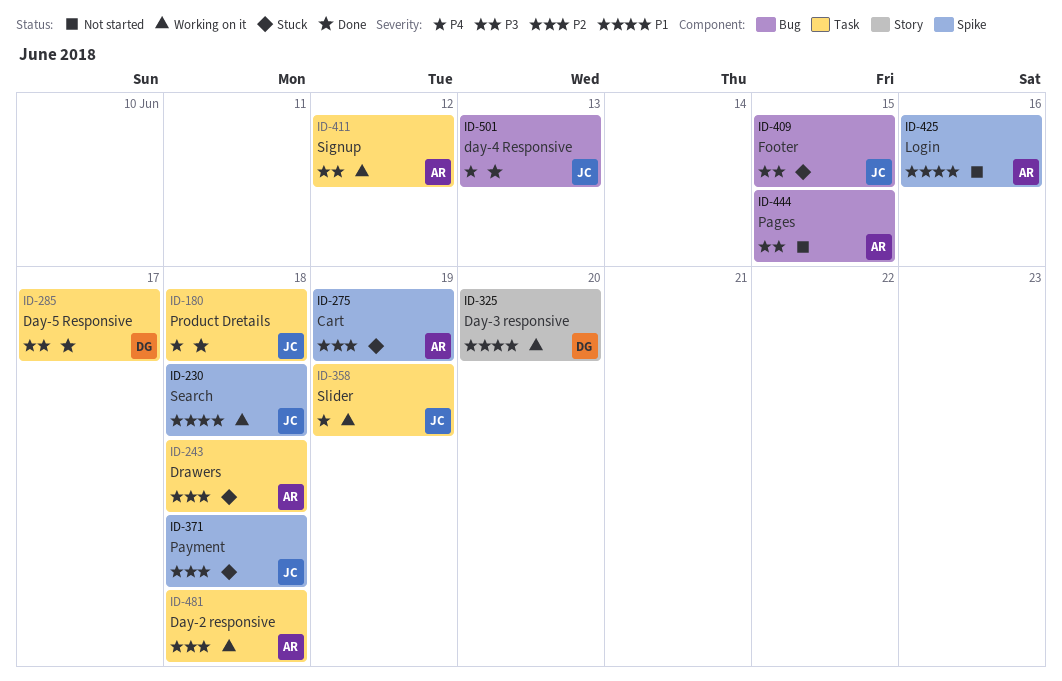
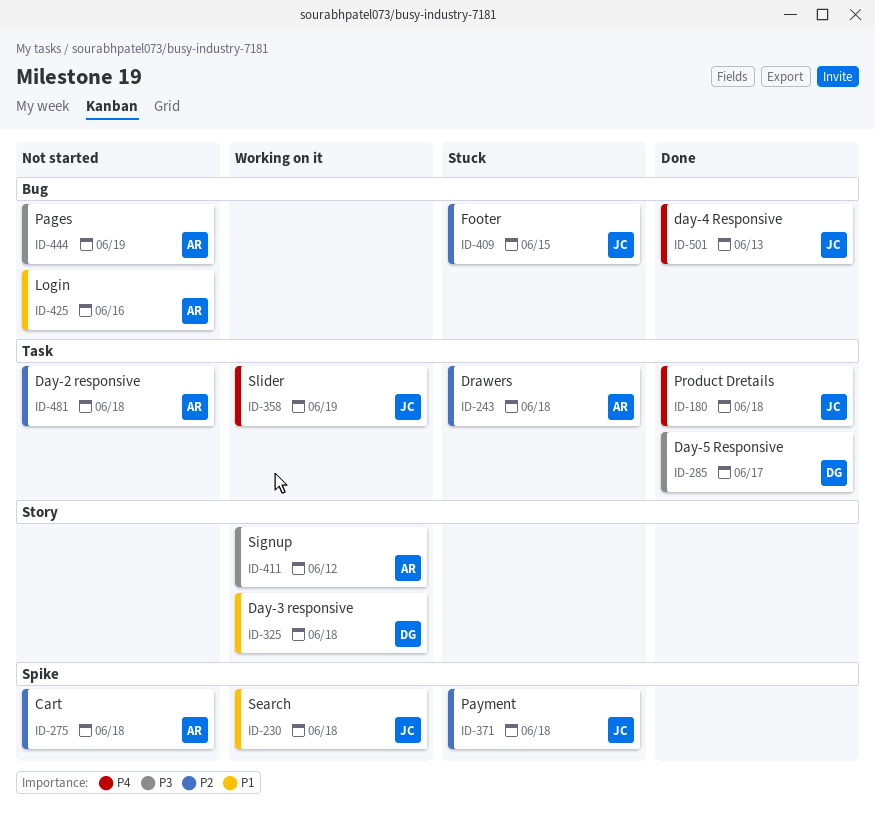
ID-275, status: Stuck -> Not started
ID-275, due: Jun 19 -> Jun 18
ID-325, due: Jun 20 -> Jun 18
ID-409, priority: P3 -> P2
ID-411, label: Task -> Story
ID-425, label: Spike -> Bug
ID-444, due: Jun 15 -> Jun 19
ID-481, status: Working on it -> Not started

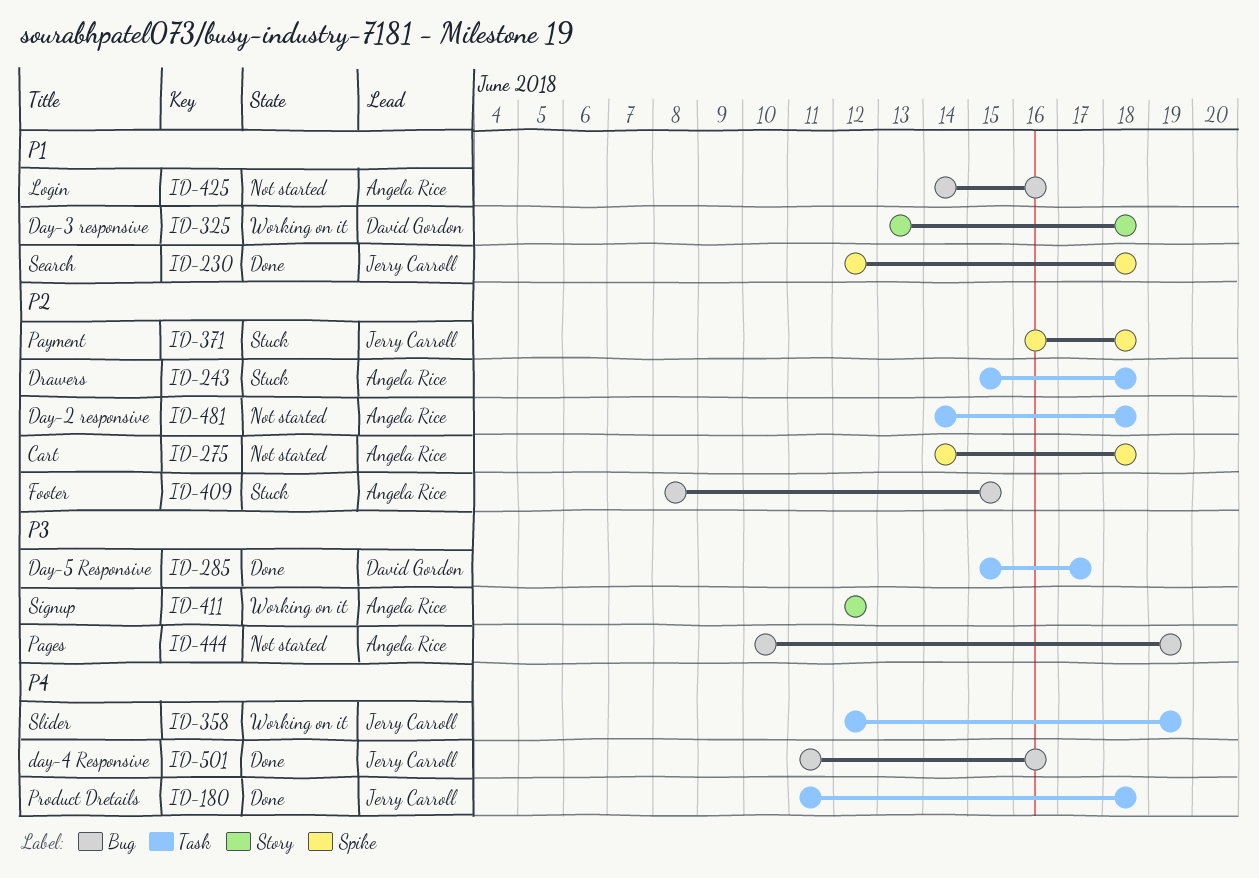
ID-230, status: Working on it -> Done
ID-409, owner: Jerry Carroll -> Angela Rice
ID-501, due: Jun 13 -> Jun 16

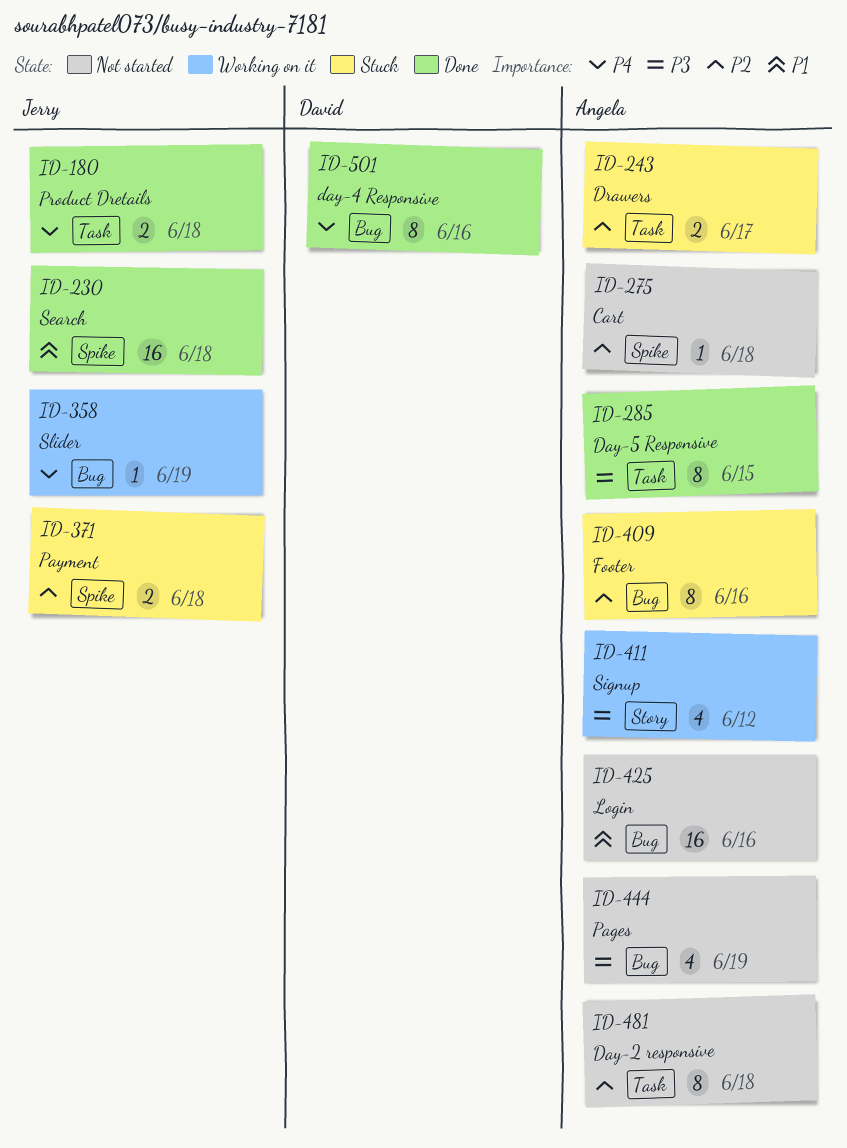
ID-243, due: Jun 18 -> Jun 17
ID-285, owner: David Gordon -> Angela Rice
ID-285, due: Jun 17 -> Jun 15
ID-325: present -> none
ID-358, label: Task -> Bug
ID-409, due: Jun 15 -> Jun 16
ID-501, owner: Jerry Carroll -> David Gordon

